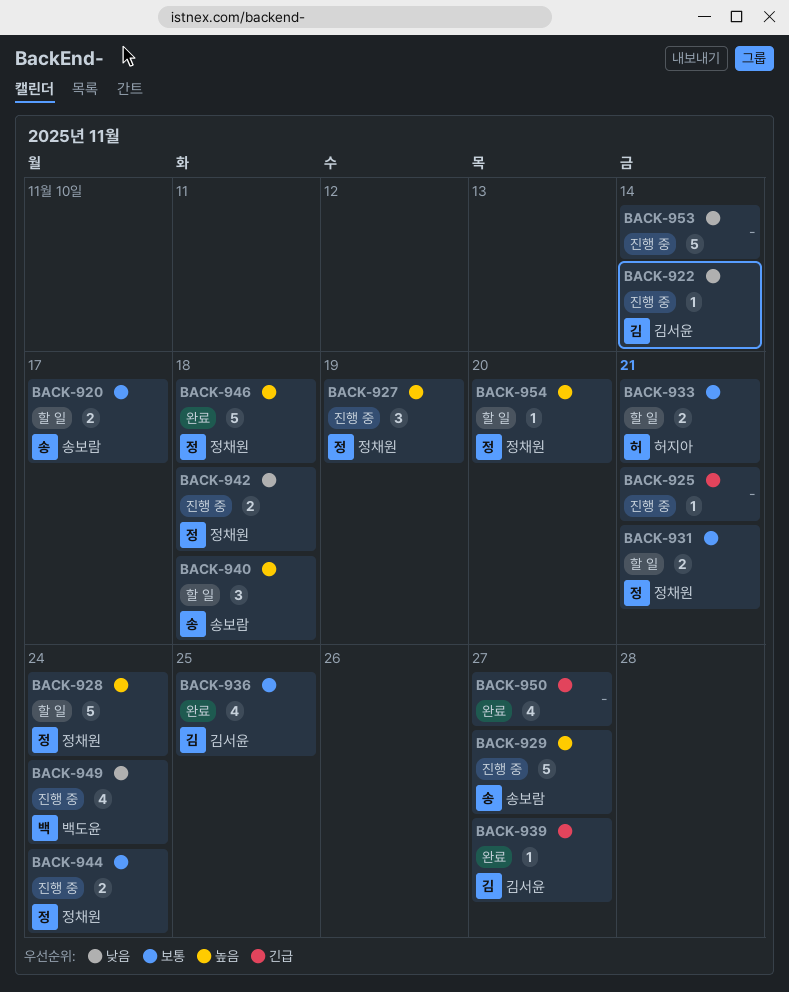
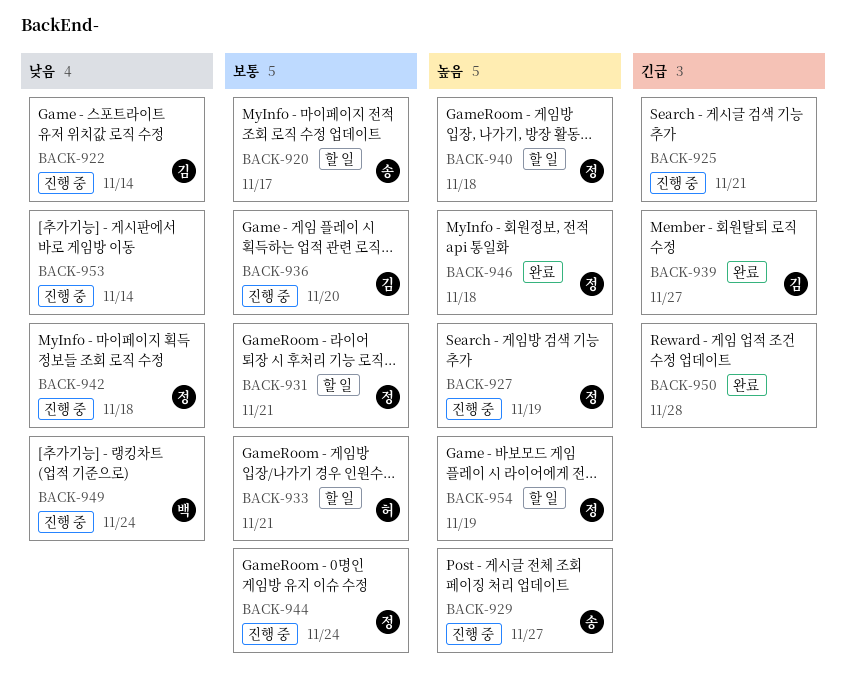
BACK-928: present -> none
BACK-936, status: 완료 -> 진행 중
BACK-936, due: Nov 25 -> Nov 20
BACK-940, owner: 송보람 -> 정채원
BACK-950, due: Nov 27 -> Nov 28
BACK-954, due: Nov 20 -> Nov 19

